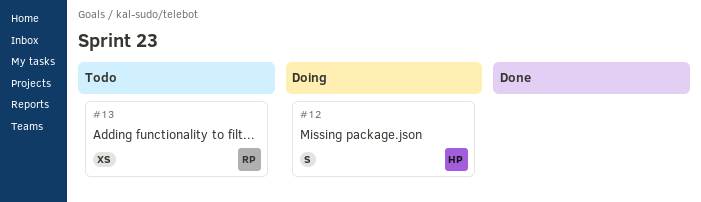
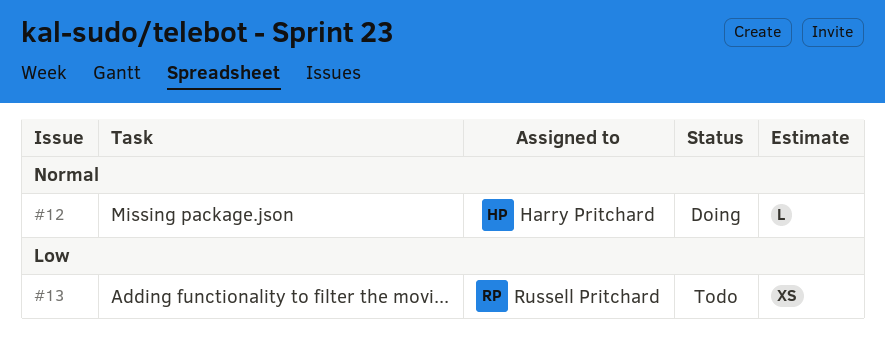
#12, estimate: S -> L

